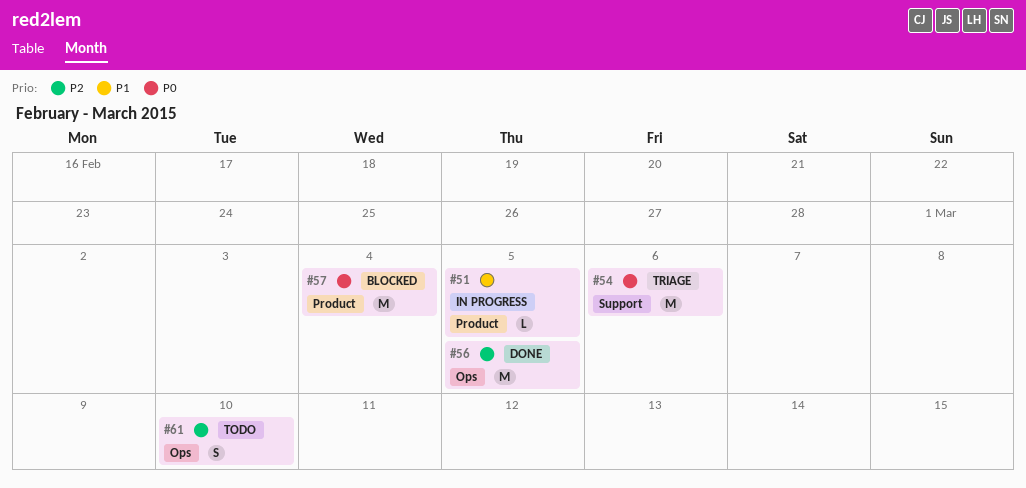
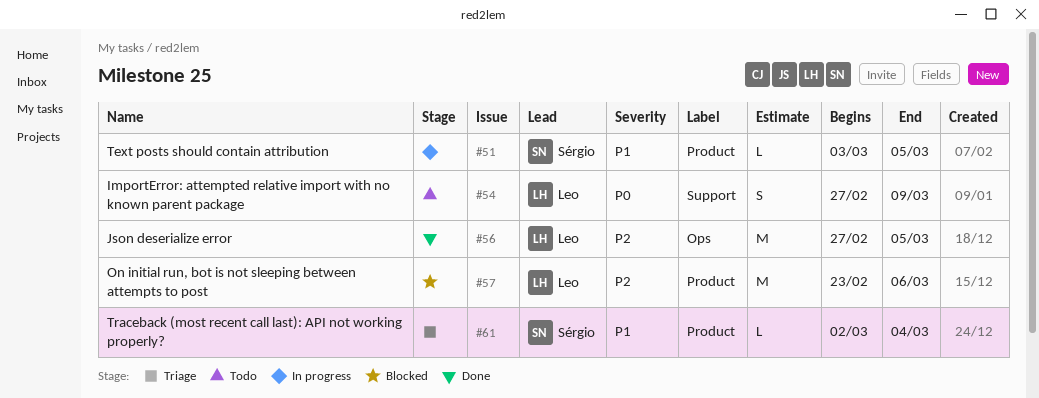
#54, status: Triage -> Todo
#54, estimate: M -> S
#54, due: Mar 6 -> Mar 9
#57, priority: P0 -> P2
#57, due: Mar 4 -> Mar 6
#61, status: Todo -> Triage
#61, priority: P2 -> P1
#61, label: Ops -> Product
#61, estimate: S -> L
#61, due: Mar 10 -> Mar 4

